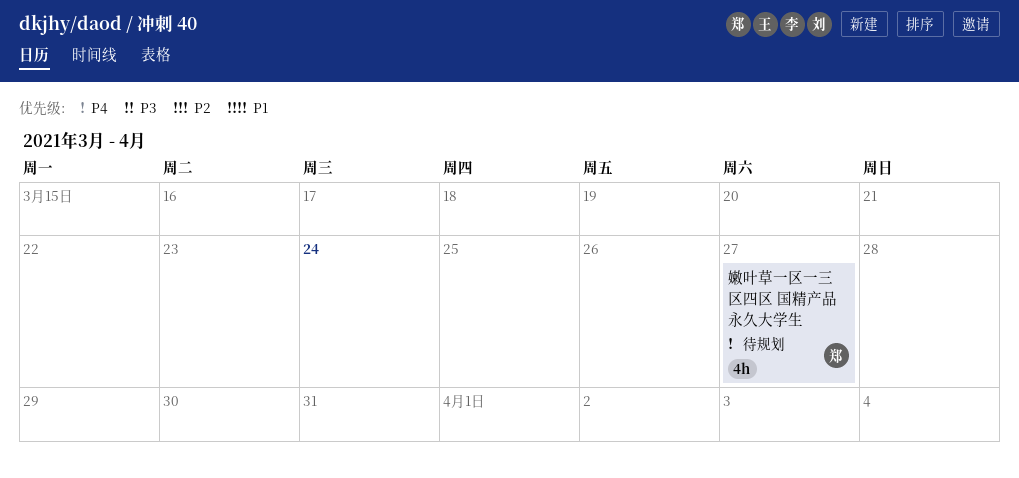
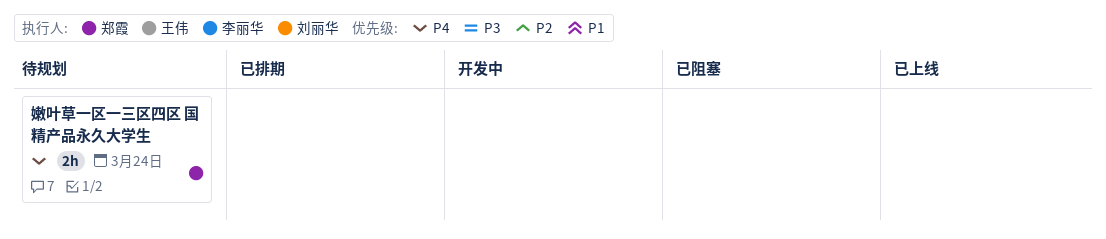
嫩叶草一区一三区四区 国精产品永久大学生, estimate: 4h -> 2h
嫩叶草一区一三区四区 国精产品永久大学生, due: Mar 27 -> Mar 24

